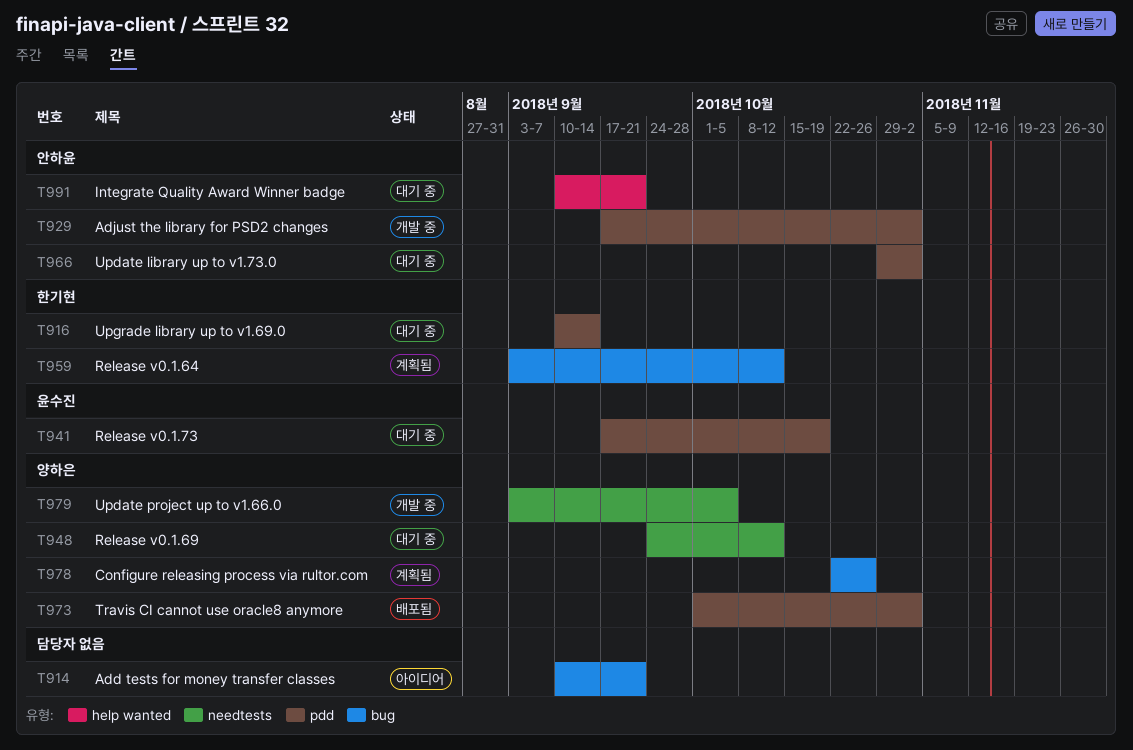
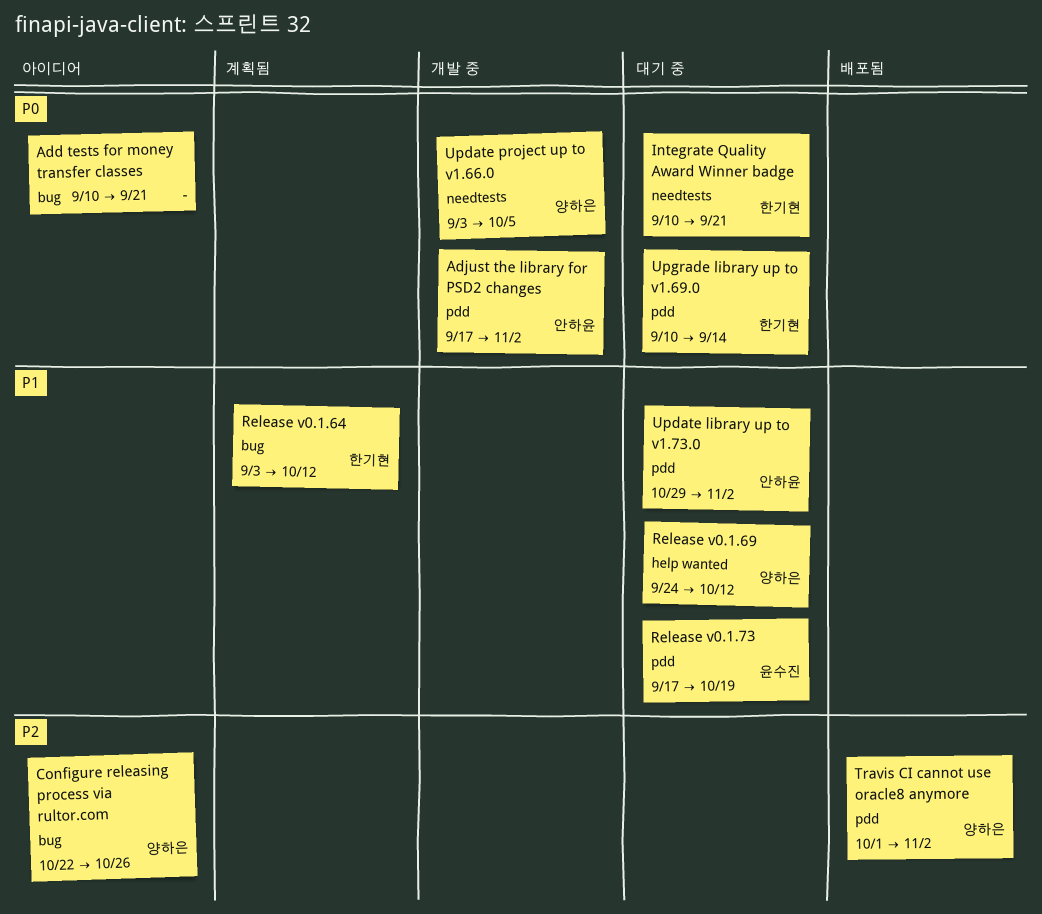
Configure releasing process via rultor.com, status: 계획됨 -> 아이디어
Integrate Quality Award Winner badge, owner: 안하윤 -> 한기현
Integrate Quality Award Winner badge, label: help wanted -> needtests
Release v0.1.69, label: needtests -> help wanted

